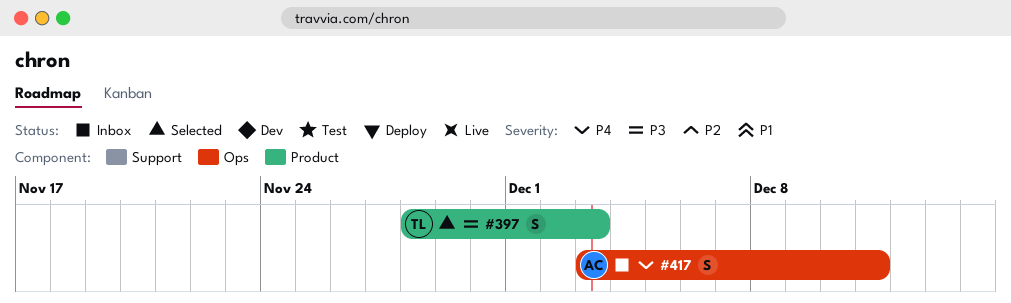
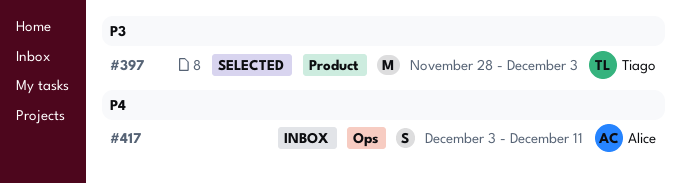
#397, estimate: S -> M

